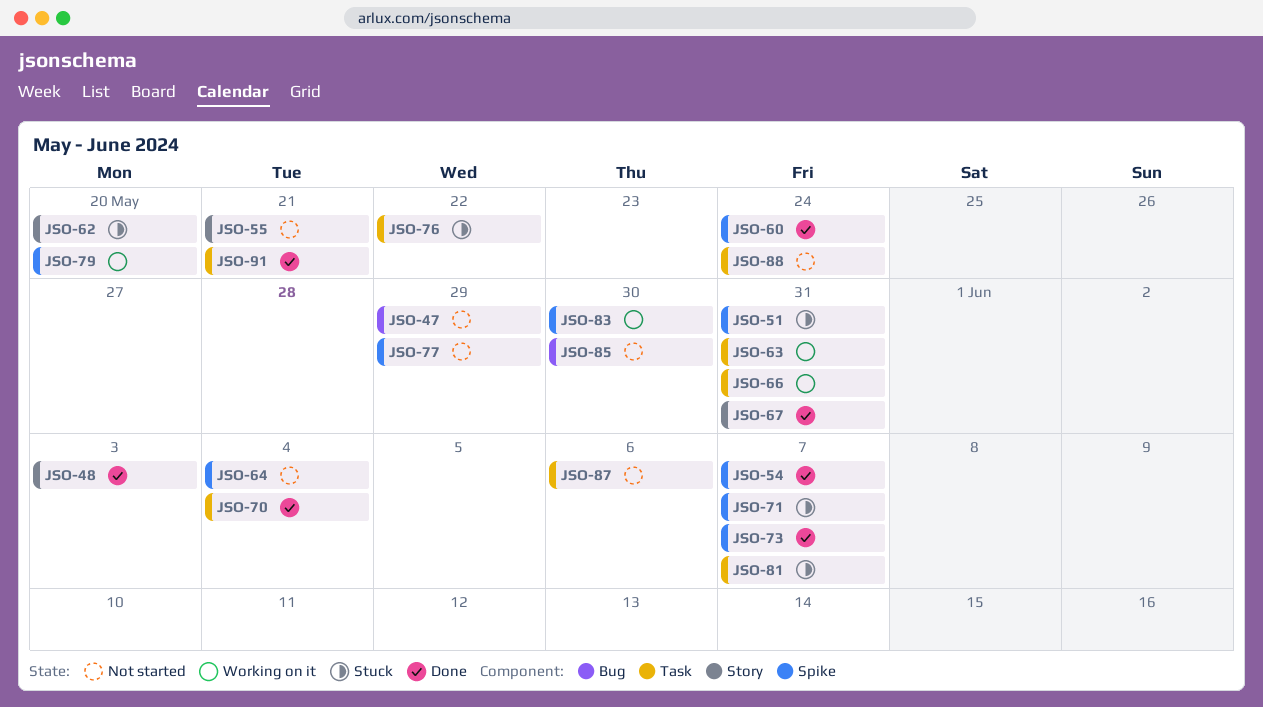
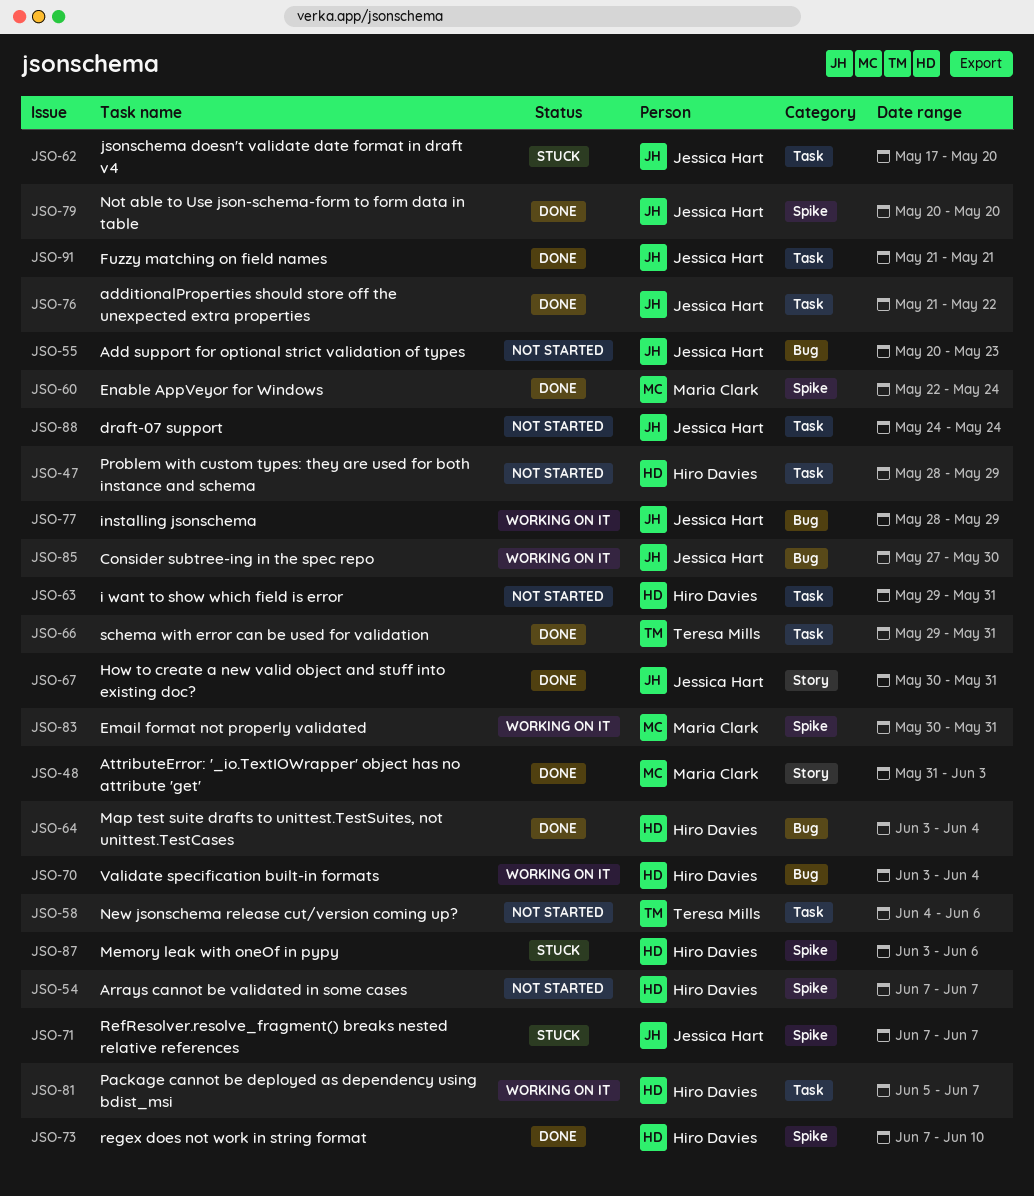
JSO-47, label: Bug -> Task
JSO-51: present -> none
JSO-54, status: Done -> Not started
JSO-55, label: Story -> Bug
JSO-55, due: May 21 -> May 23
JSO-58: none -> present
JSO-62, label: Story -> Task
JSO-63, status: Working on it -> Not started
JSO-64, status: Not started -> Done
JSO-64, label: Spike -> Bug
JSO-66, status: Working on it -> Done
JSO-70, status: Done -> Working on it
JSO-70, label: Task -> Bug
JSO-73, due: Jun 7 -> Jun 10
JSO-76, status: Stuck -> Done
JSO-77, status: Not started -> Working on it
JSO-77, label: Spike -> Bug
JSO-79, status: Working on it -> Done
JSO-81, status: Stuck -> Working on it
JSO-83, due: May 30 -> May 31
JSO-85, status: Not started -> Working on it
JSO-87, status: Not started -> Stuck
JSO-87, label: Task -> Spike

